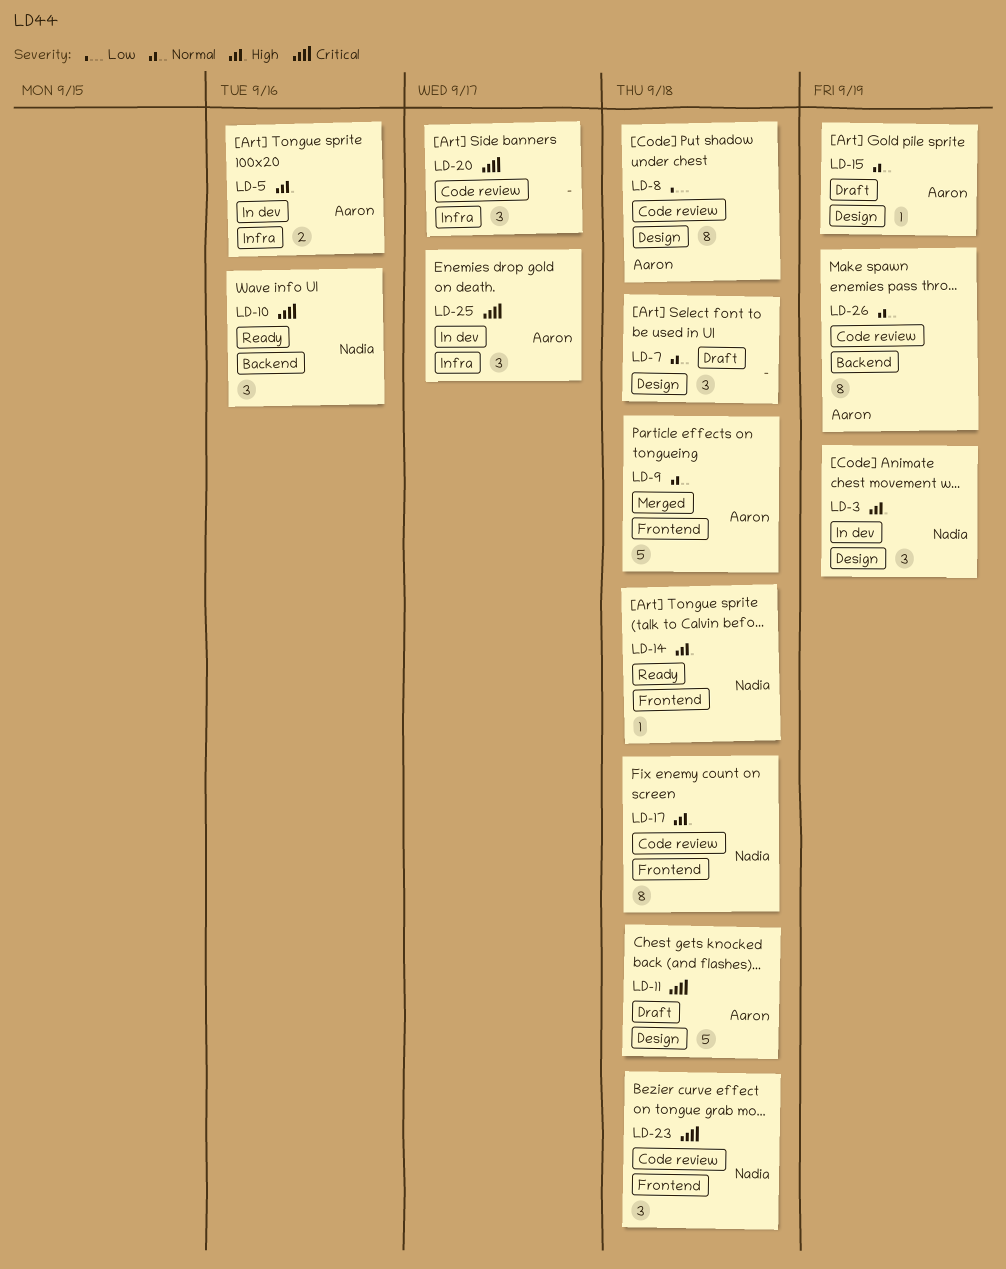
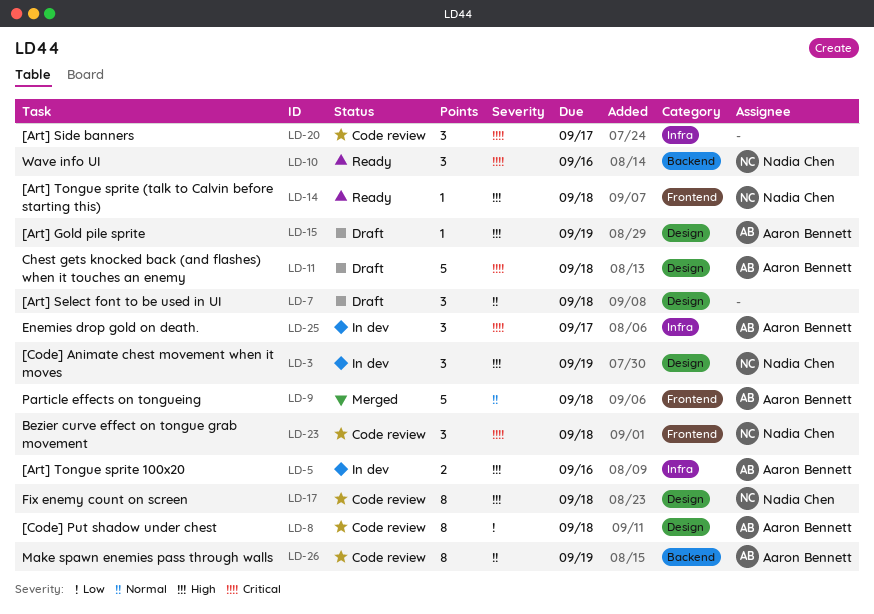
LD-15, priority: Normal -> High
LD-17, label: Frontend -> Design

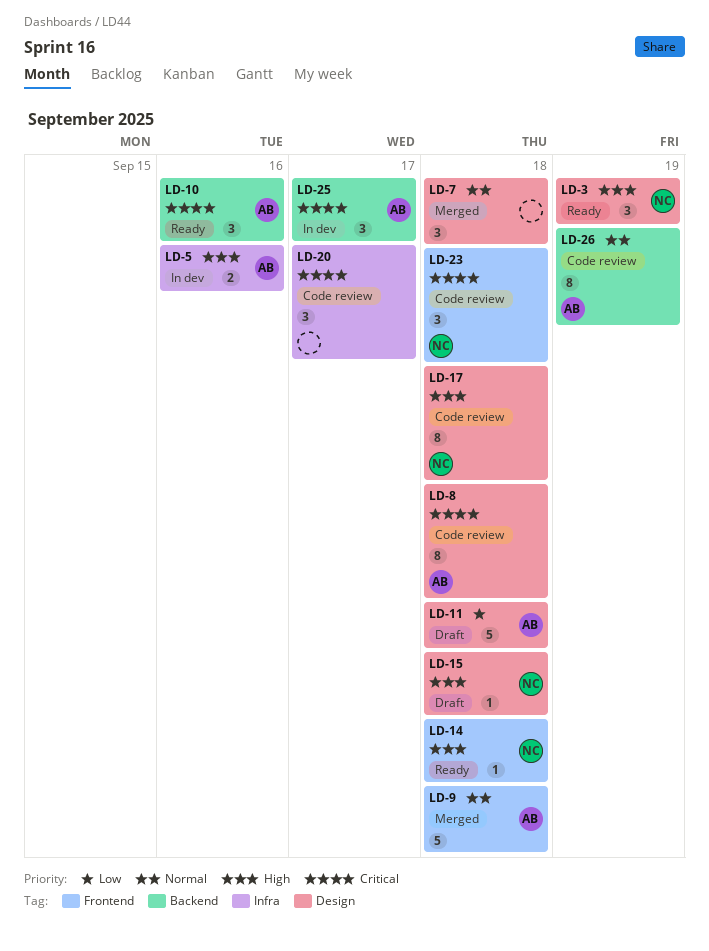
LD-3, status: In dev -> Ready
LD-7, status: Draft -> Merged
LD-8, priority: Low -> Critical
LD-10, owner: Nadia Chen -> Aaron Bennett
LD-11, priority: Critical -> Low
LD-15, owner: Aaron Bennett -> Nadia Chen
LD-15, due: Sep 19 -> Sep 18
LD-25, label: Infra -> Backend

